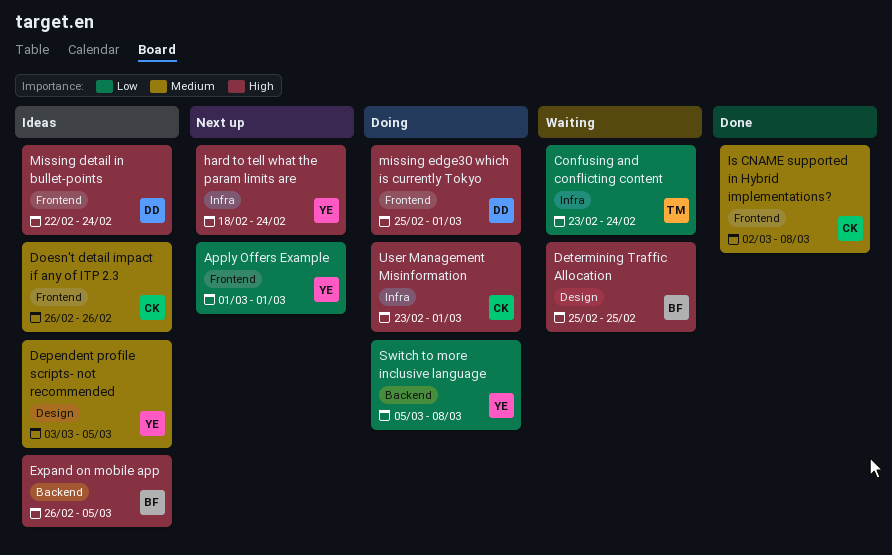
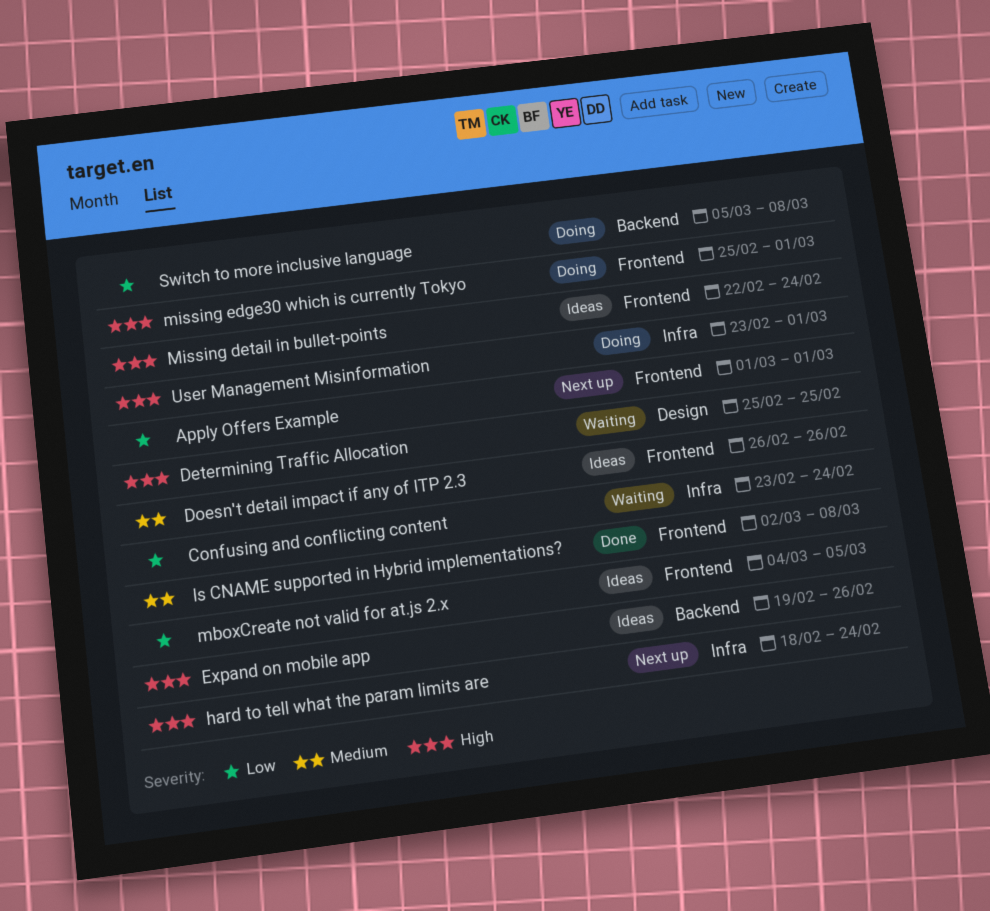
Dependent profile scripts- not recommended: present -> none
Expand on mobile app, start: Feb 26 -> Feb 19
Expand on mobile app, due: Mar 5 -> Feb 26
mboxCreate not valid for at.js 2.x: none -> present

